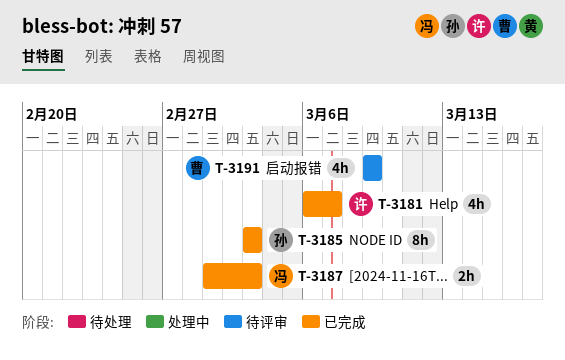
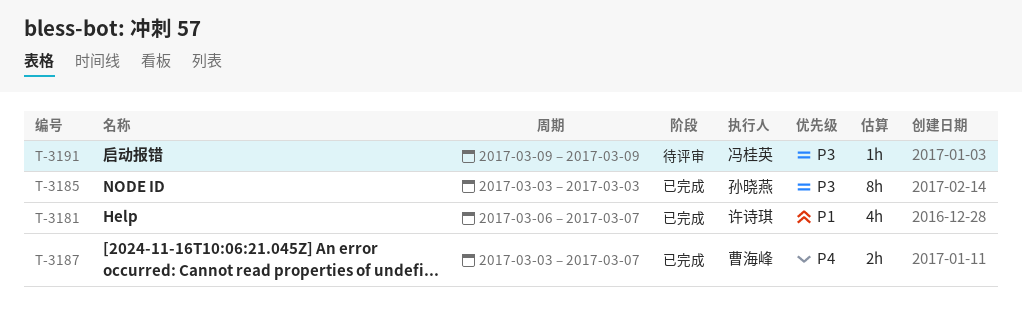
T-3187, owner: 冯桂英 -> 曹海峰
T-3187, start: Mar 1 -> Mar 3
T-3187, due: Mar 3 -> Mar 7
T-3191, owner: 曹海峰 -> 冯桂英
T-3191, estimate: 4h -> 1h

